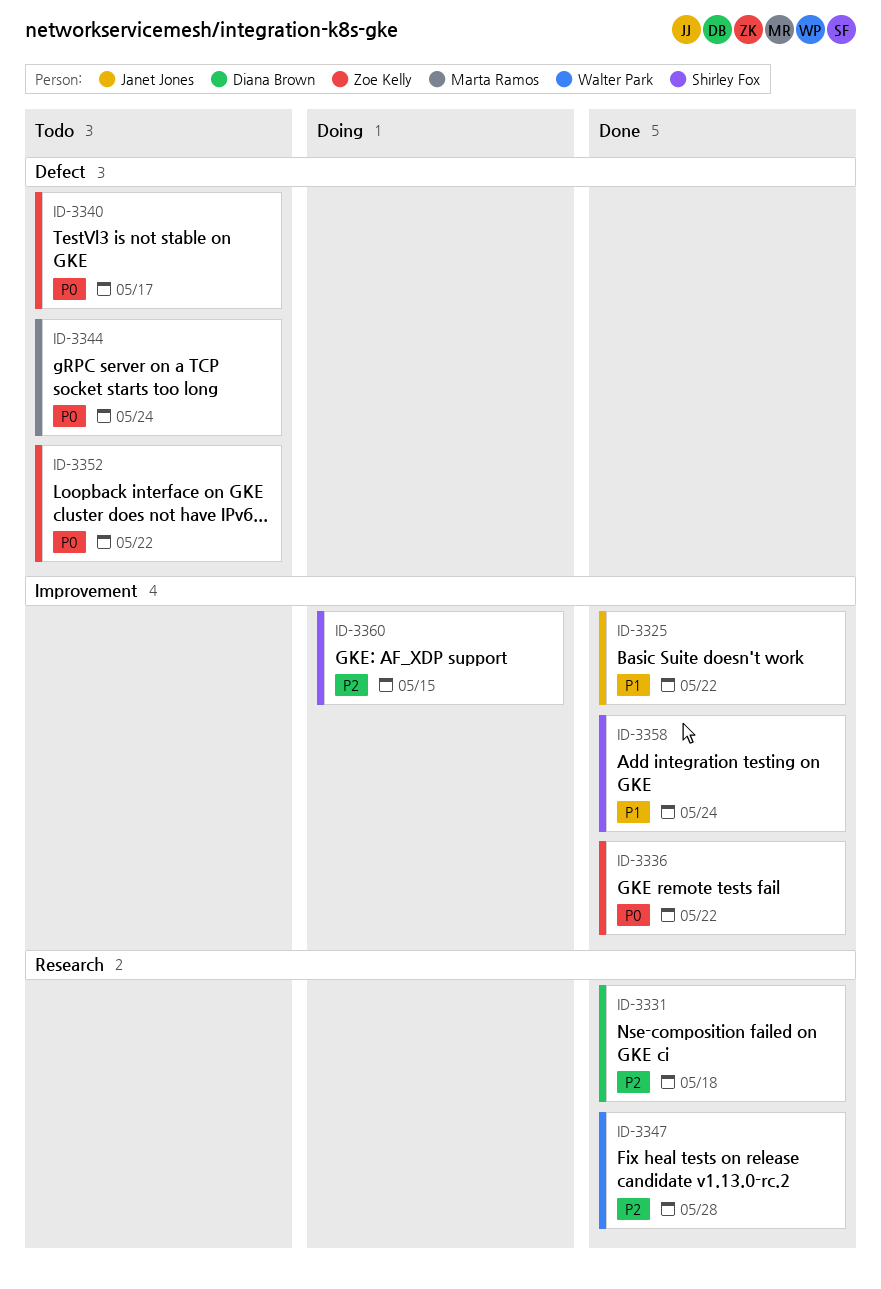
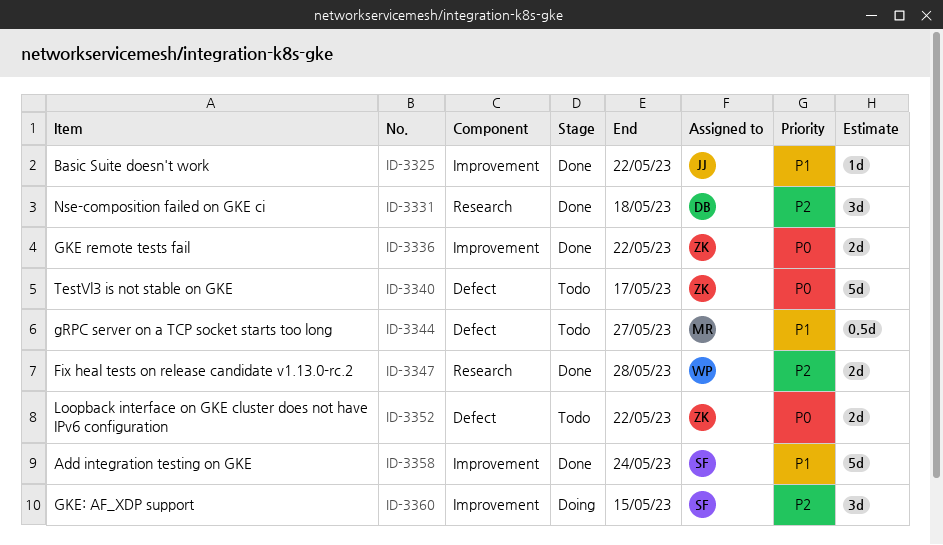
ID-3344, priority: P0 -> P1
ID-3344, due: May 24 -> May 27

